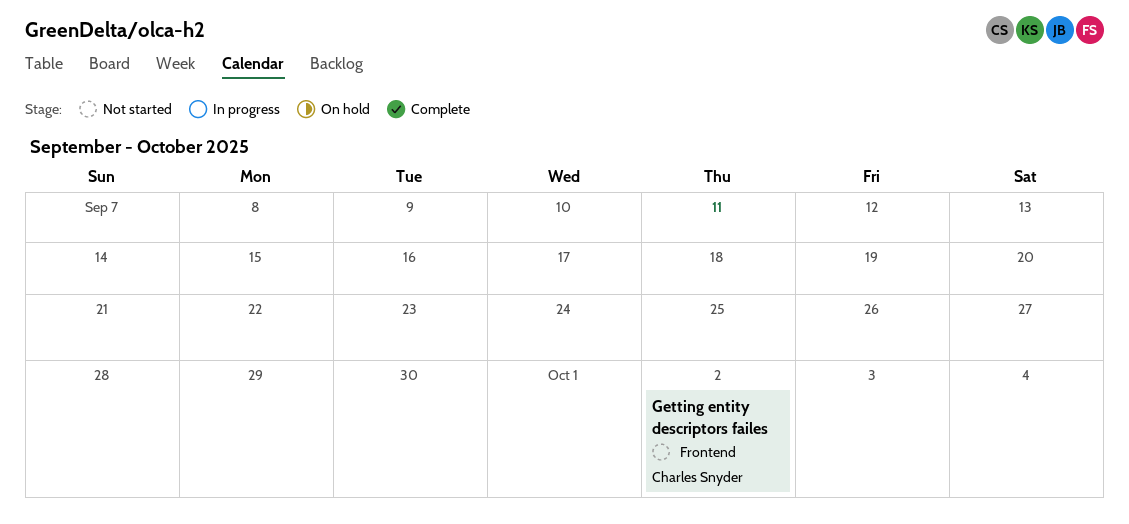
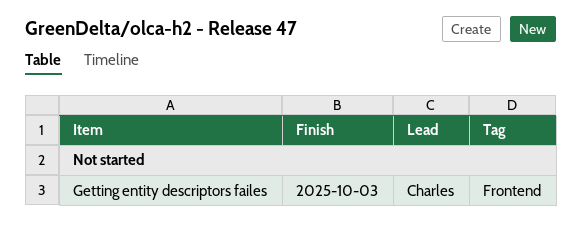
Getting entity descriptors failes, due: Oct 2 -> Oct 3

